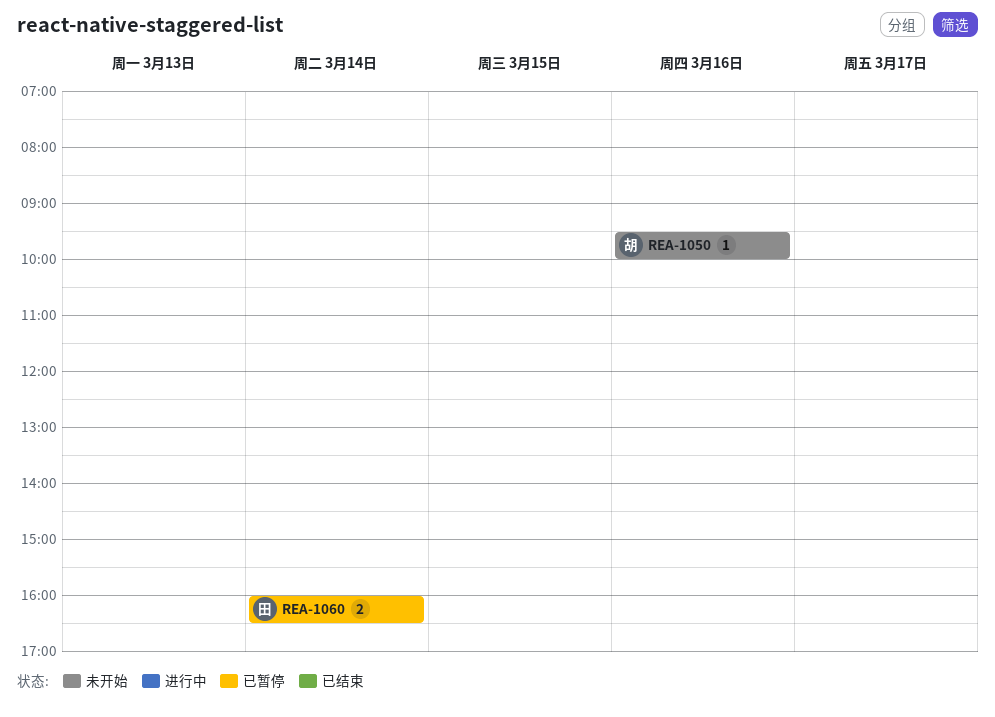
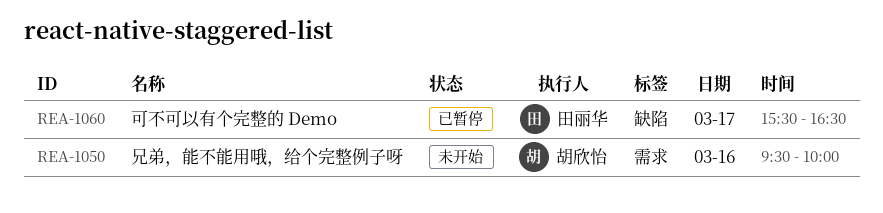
REA-1060, day: Mar 14 -> Mar 17
REA-1060, begins: 16:00 -> 15:30

